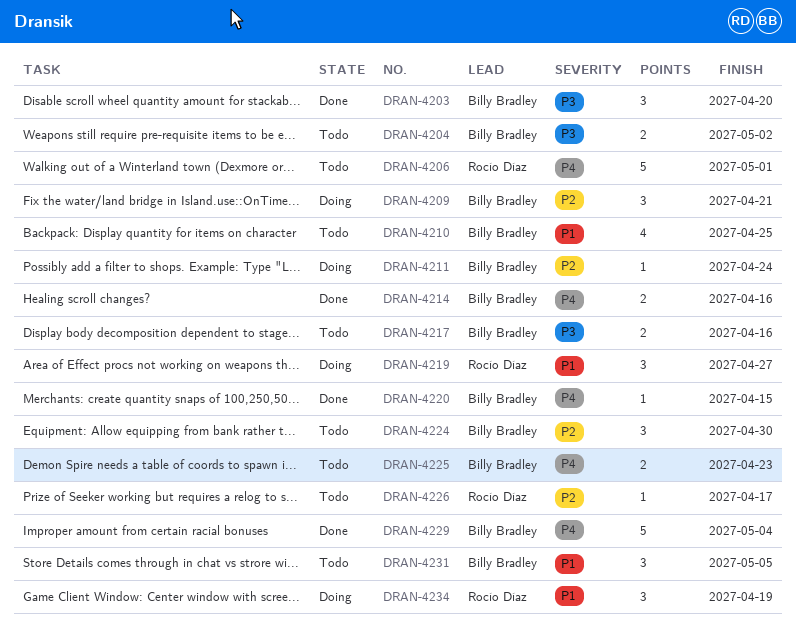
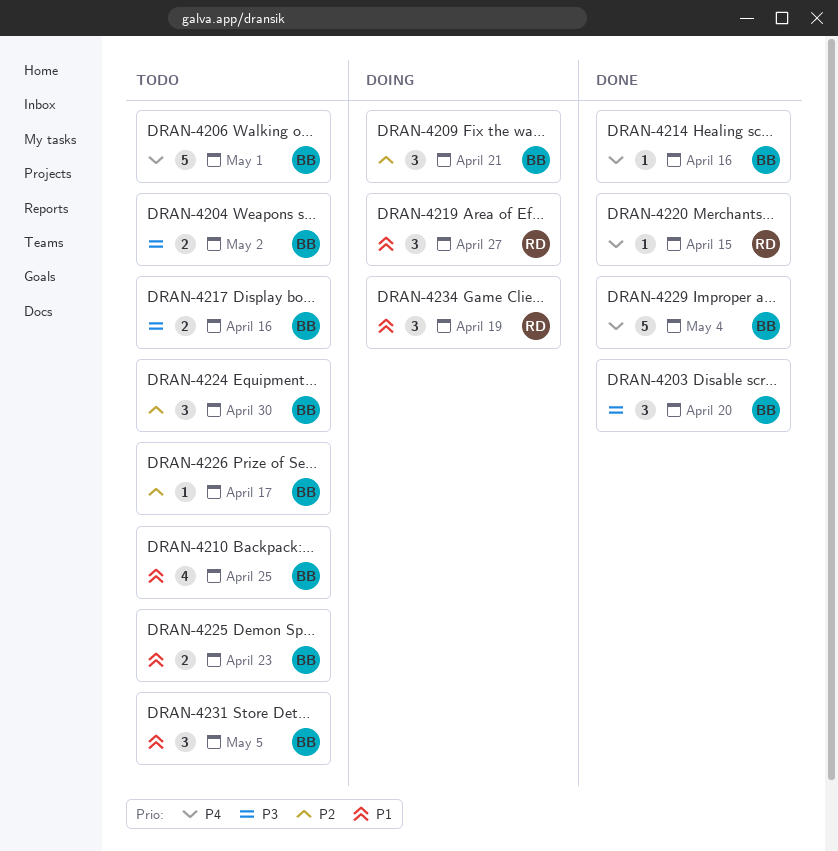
DRAN-4206, owner: Rocío Díaz -> Billy Bradley
DRAN-4211: present -> none
DRAN-4214, estimate: 2 -> 1
DRAN-4220, owner: Billy Bradley -> Rocío Díaz
DRAN-4225, priority: P4 -> P1
DRAN-4226, owner: Rocío Díaz -> Billy Bradley

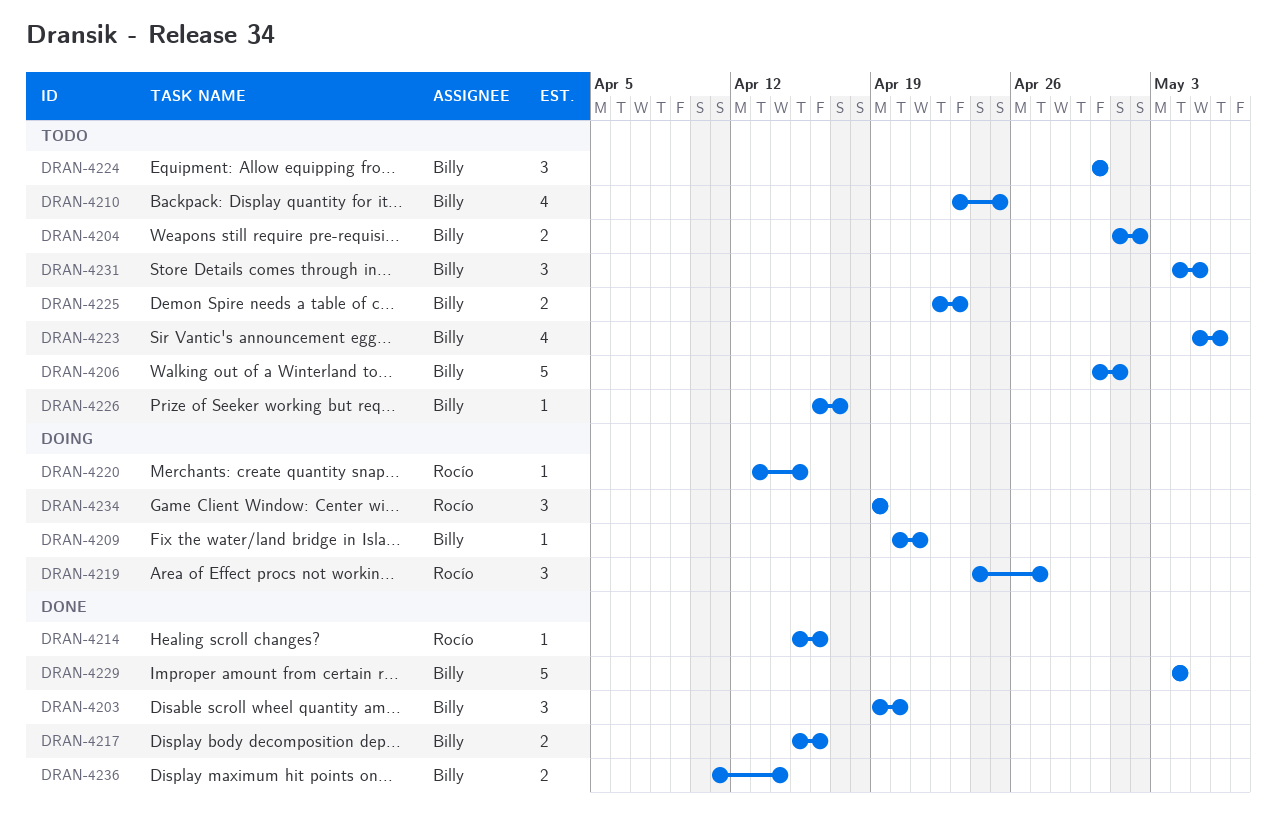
DRAN-4209, estimate: 3 -> 1
DRAN-4214, owner: Billy -> Rocío
DRAN-4217, status: Todo -> Done
DRAN-4220, status: Done -> Doing
DRAN-4223: none -> present
DRAN-4236: none -> present

